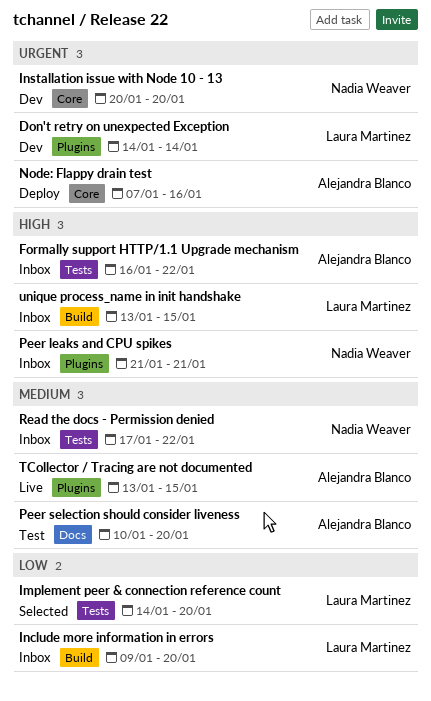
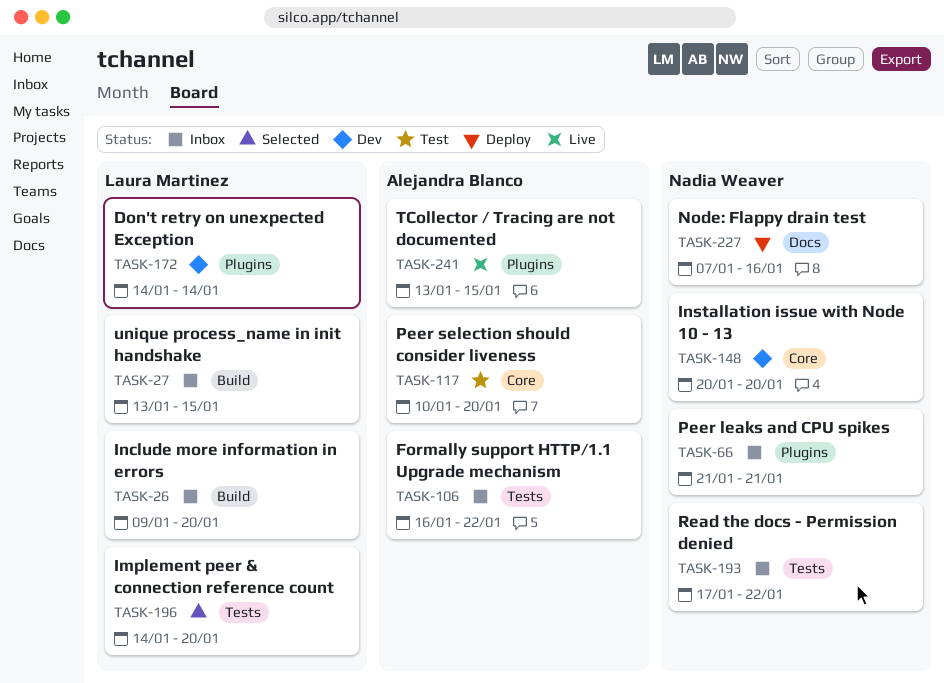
Node: Flappy drain test, owner: Alejandra Blanco -> Nadia Weaver
Node: Flappy drain test, label: Core -> Docs
Peer selection should consider liveness, label: Docs -> Core

